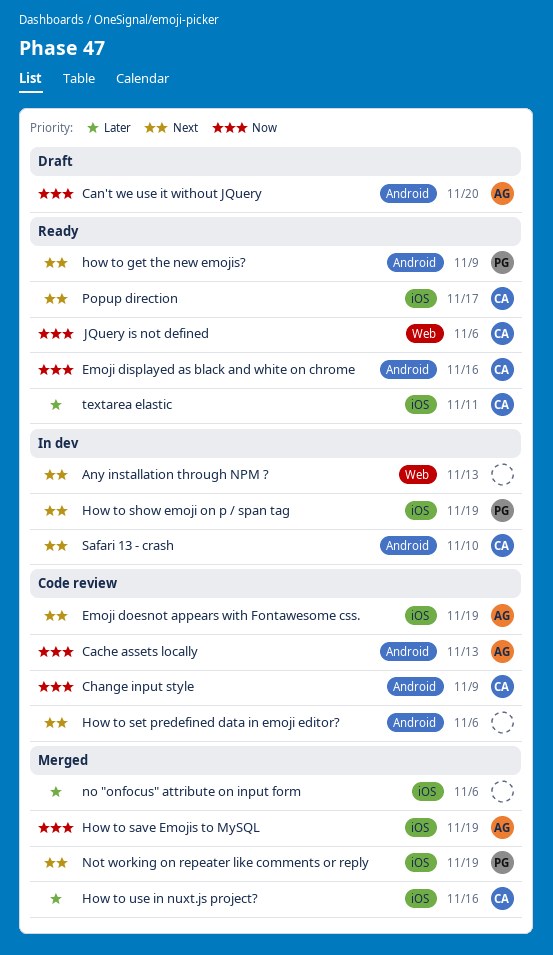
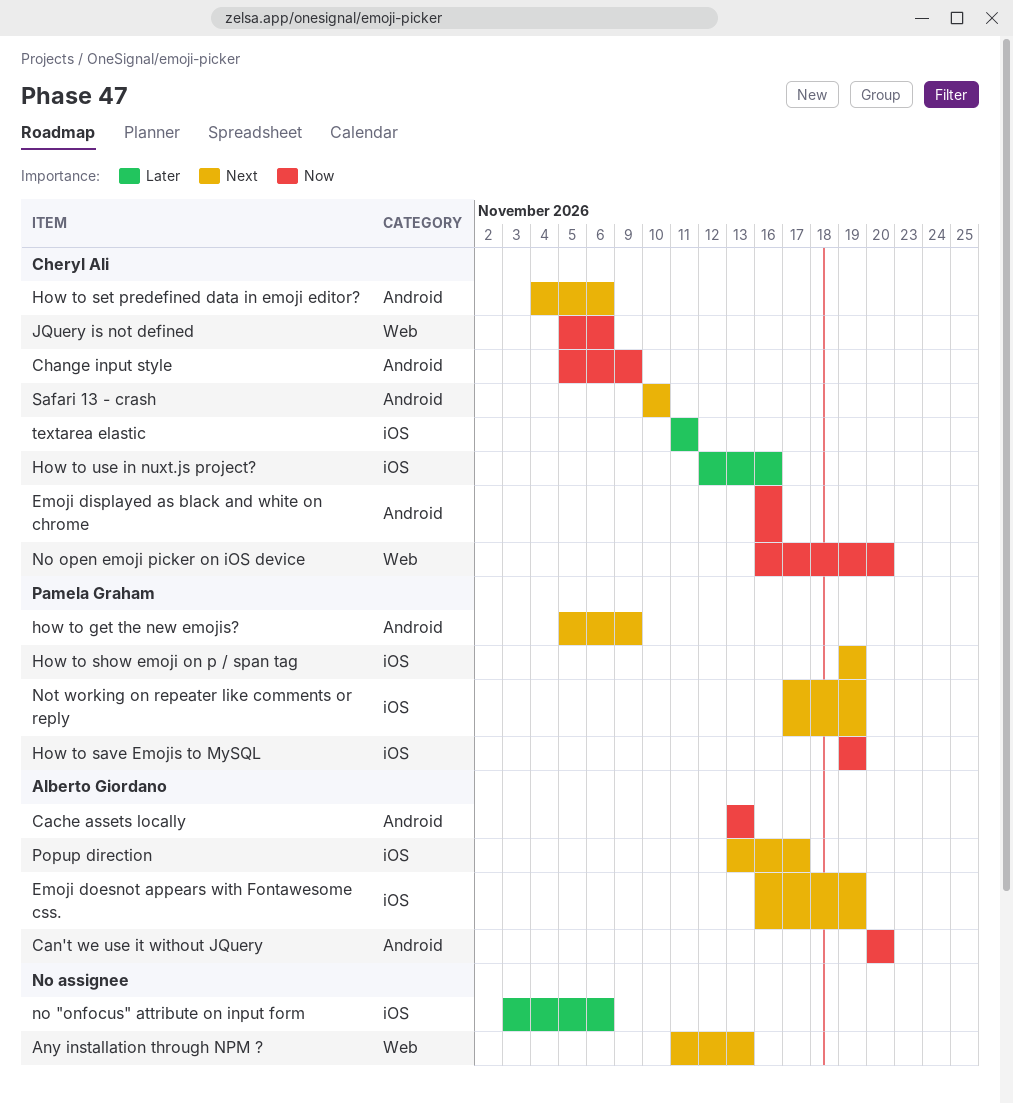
How to save Emojis to MySQL, owner: Alberto Giordano -> Pamela Graham
How to set predefined data in emoji editor?, owner: none -> Cheryl Ali
No open emoji picker on iOS device: none -> present
Popup direction, owner: Cheryl Ali -> Alberto Giordano

